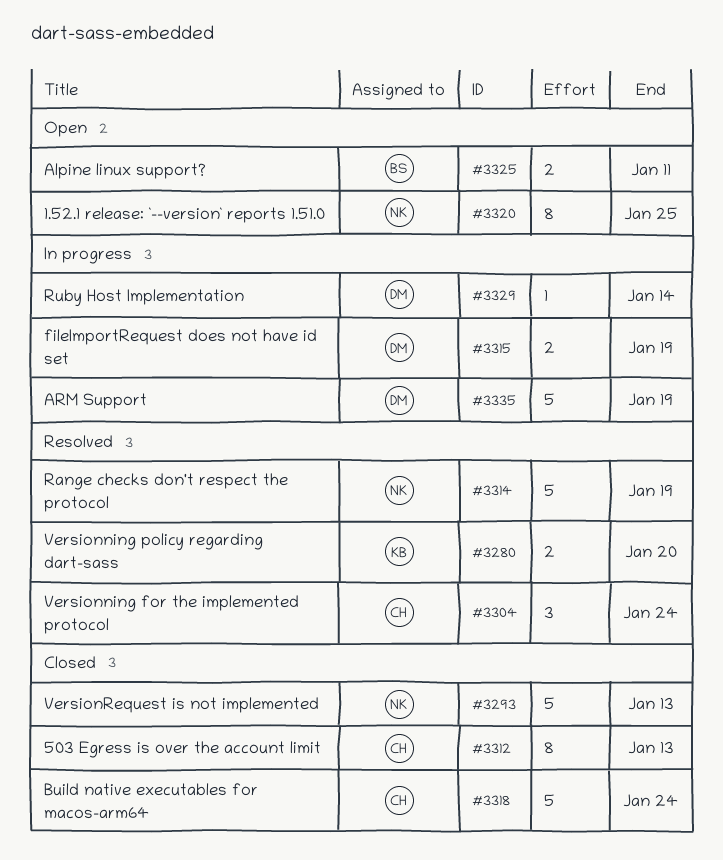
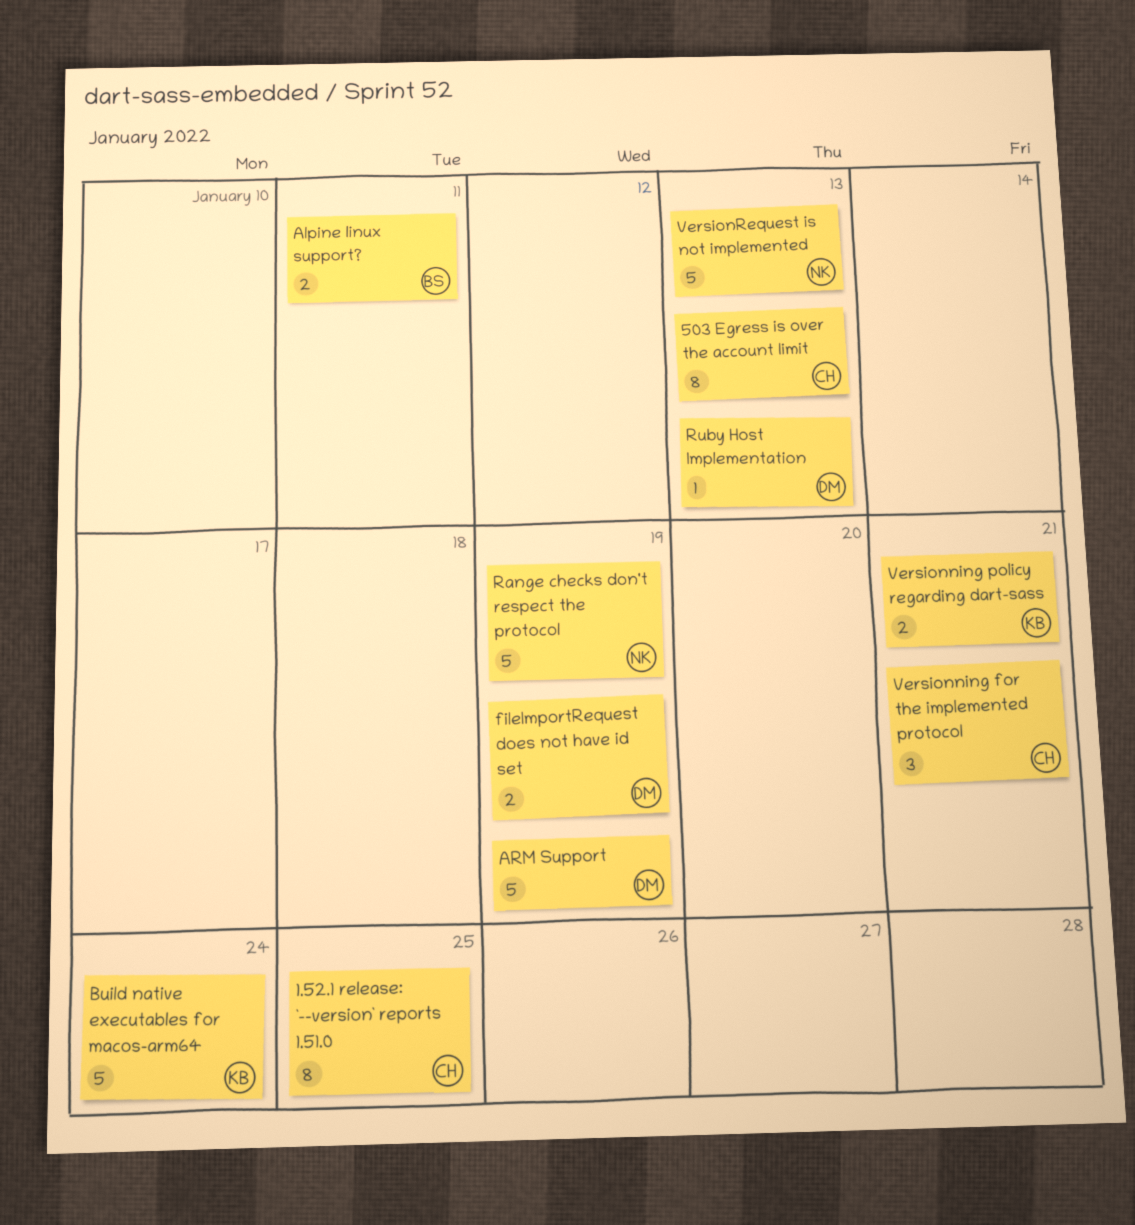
1.52.1 release: `--version` reports 1.51.0, owner: NK -> CH
Build native executables for macos-arm64, owner: CH -> KB
Ruby Host Implementation, due: Jan 14 -> Jan 13
Versionning for the implemented protocol, due: Jan 24 -> Jan 21
Versionning policy regarding dart-sass, due: Jan 20 -> Jan 21

